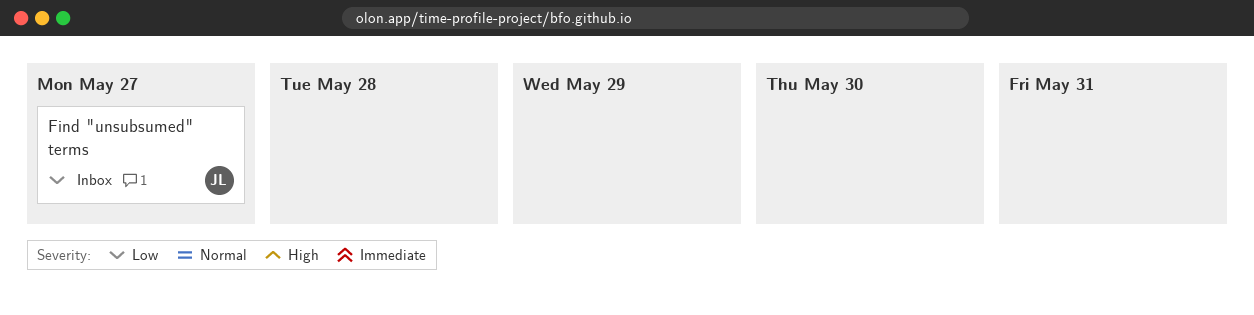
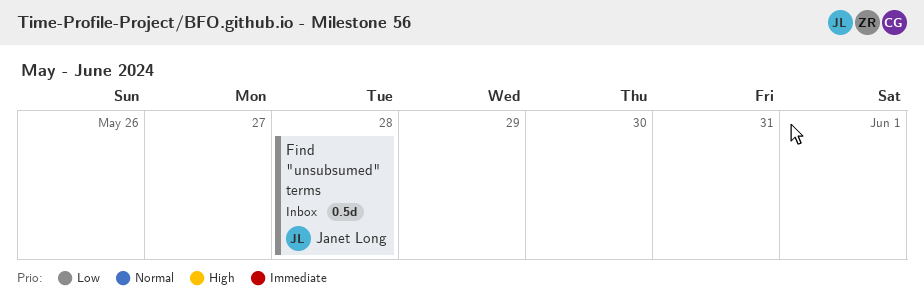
Find "unsubsumed" terms, due: May 27 -> May 28

